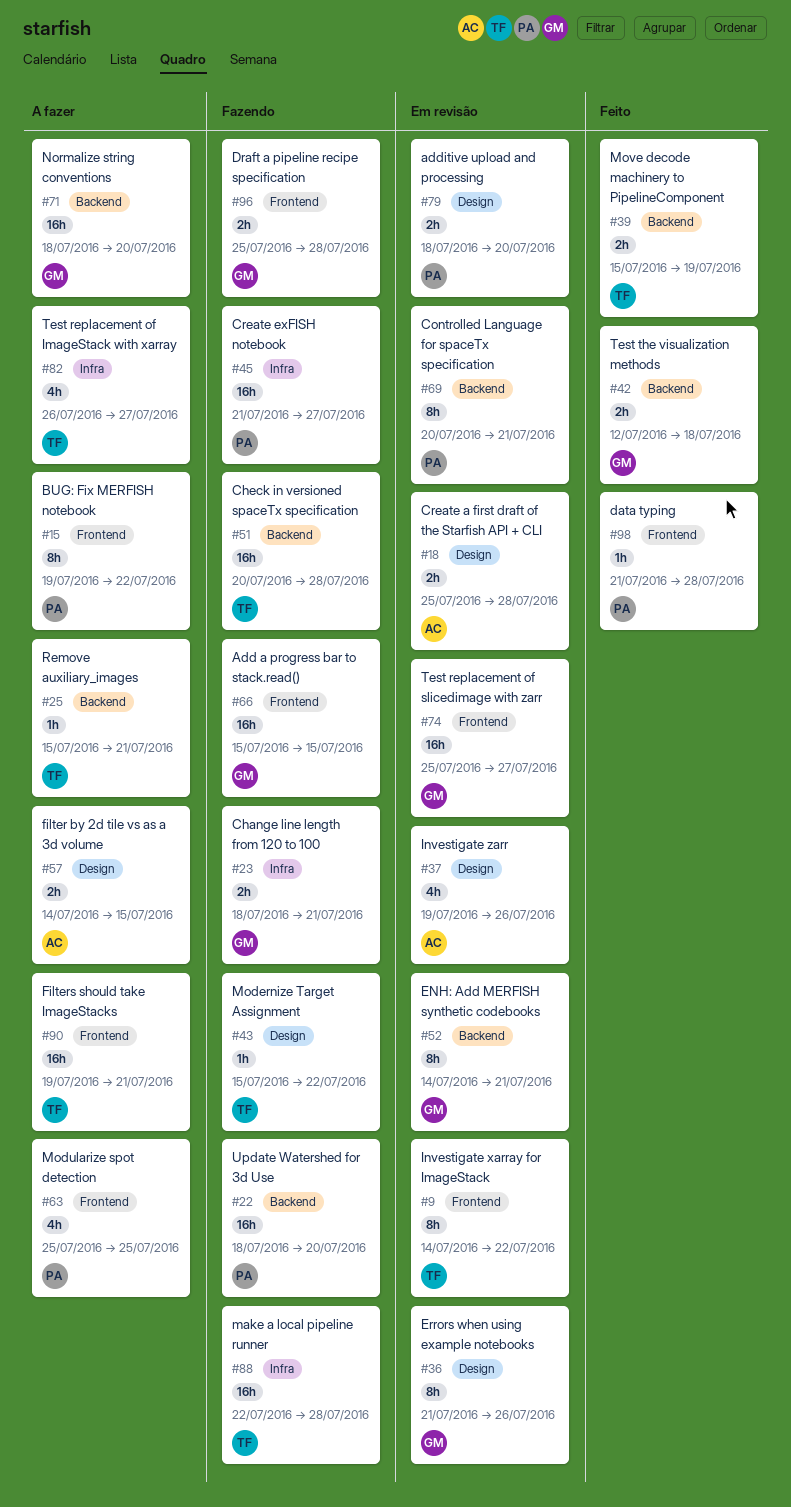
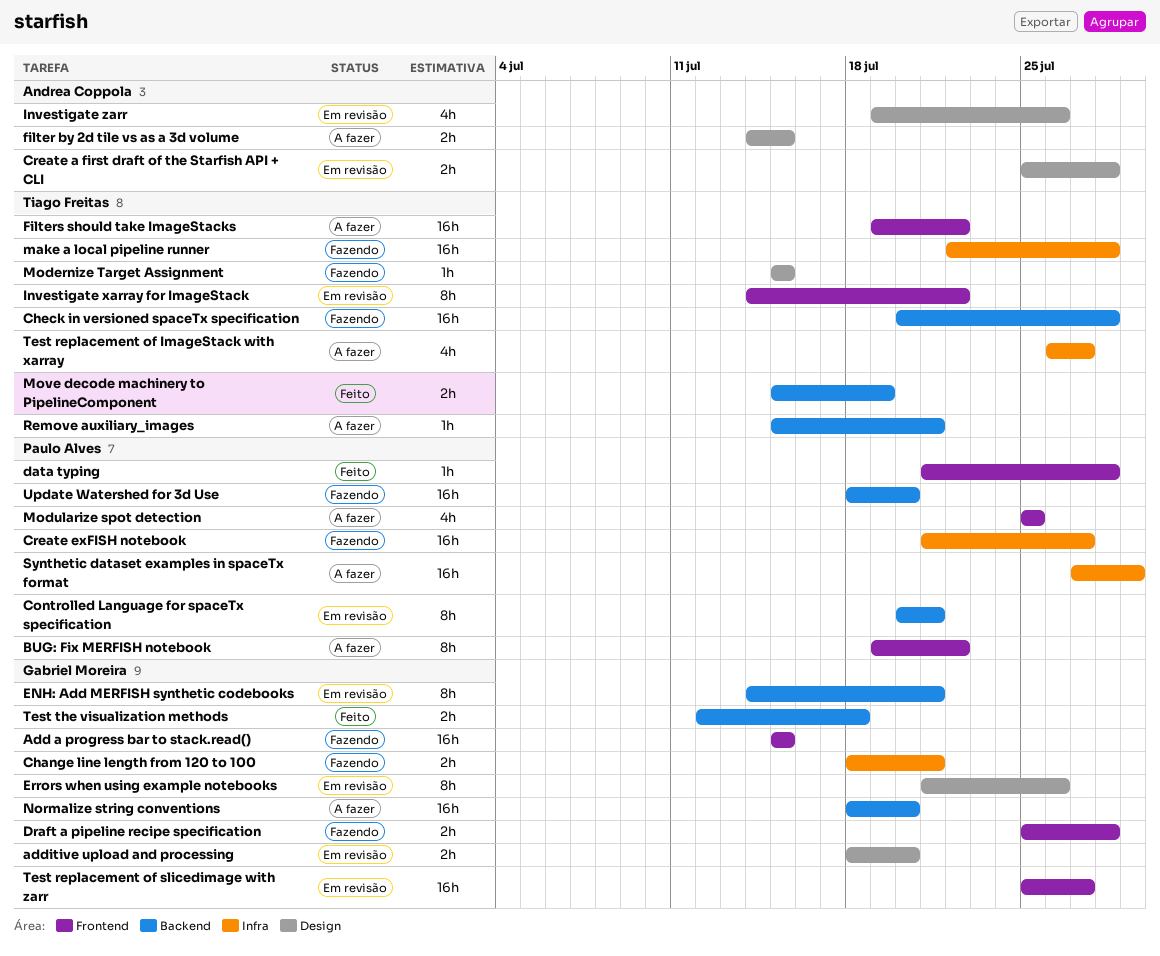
additive upload and processing, owner: Paulo Alves -> Gabriel Moreira
Filters should take ImageStacks, due: Jul 21 -> Jul 22
Modernize Target Assignment, due: Jul 22 -> Jul 15
Synthetic dataset examples in spaceTx format: none -> present

